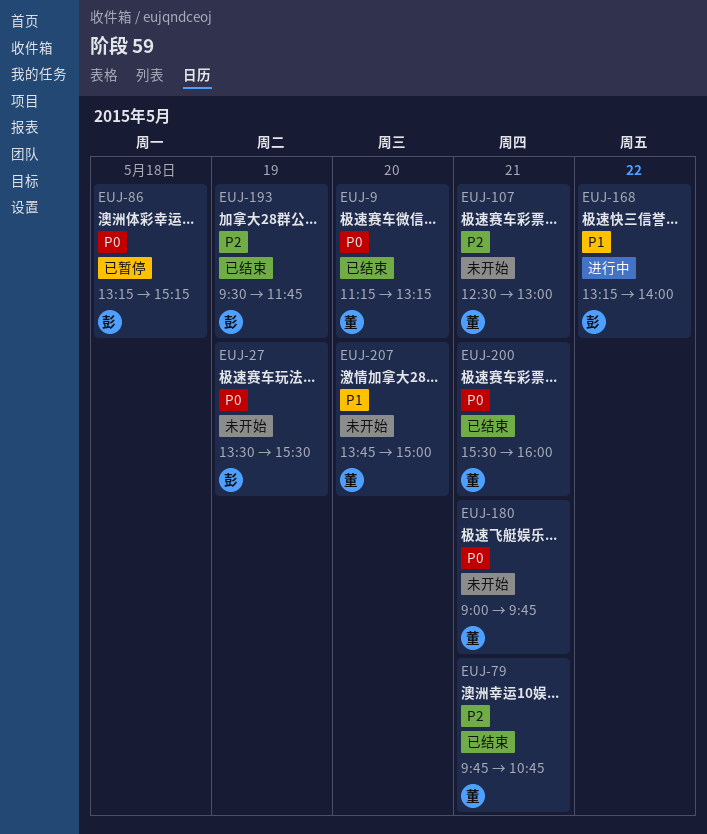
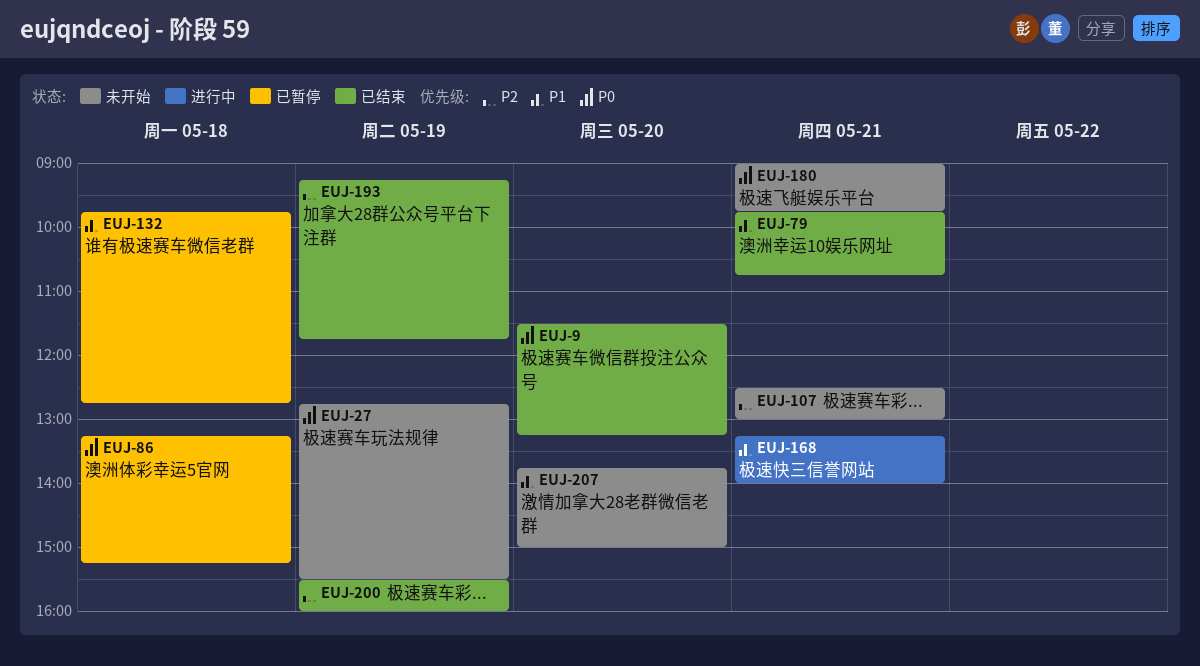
EUJ-9, begins: 11:15 -> 11:30
EUJ-27, begins: 13:30 -> 12:45
EUJ-79, priority: P2 -> P1
EUJ-132: none -> present
EUJ-168, day: May 22 -> May 21
EUJ-193, begins: 09:30 -> 09:15
EUJ-200, priority: P0 -> P2
EUJ-200, day: May 21 -> May 19

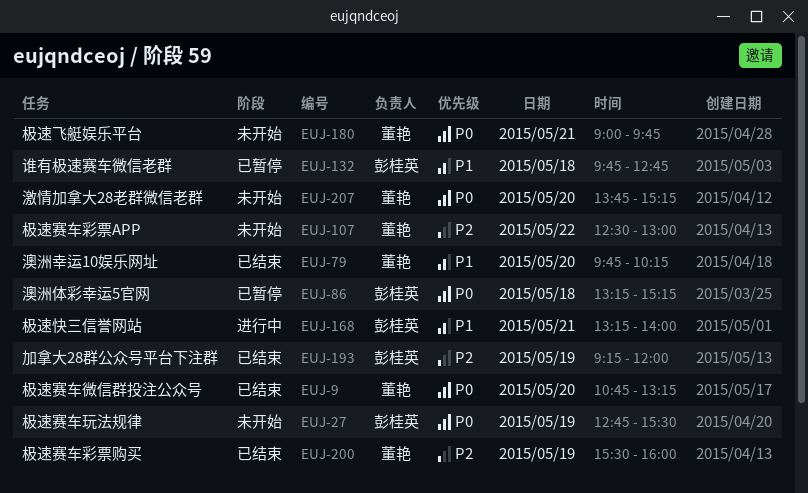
EUJ-9, begins: 11:30 -> 10:45
EUJ-79, day: May 21 -> May 20
EUJ-79, ends: 10:45 -> 10:15
EUJ-107, day: May 21 -> May 22
EUJ-193, ends: 11:45 -> 12:00
EUJ-207, priority: P1 -> P0
EUJ-207, ends: 15:00 -> 15:15

